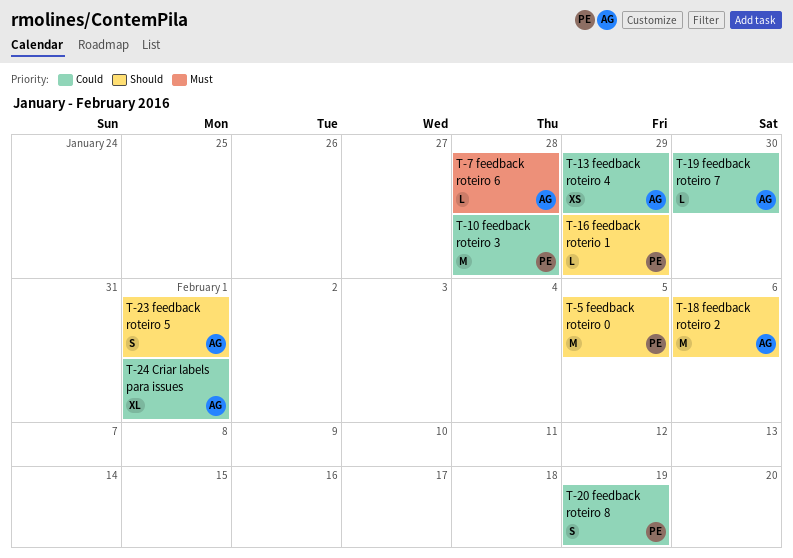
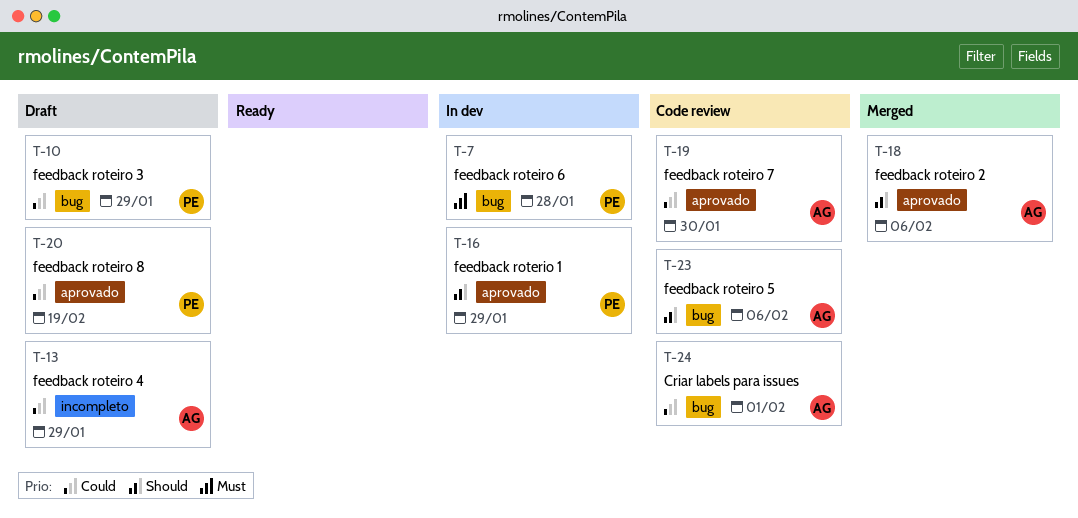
T-5: present -> none
T-7, owner: AG -> PE
T-10, due: Jan 28 -> Jan 29
T-23, due: Feb 1 -> Feb 6

